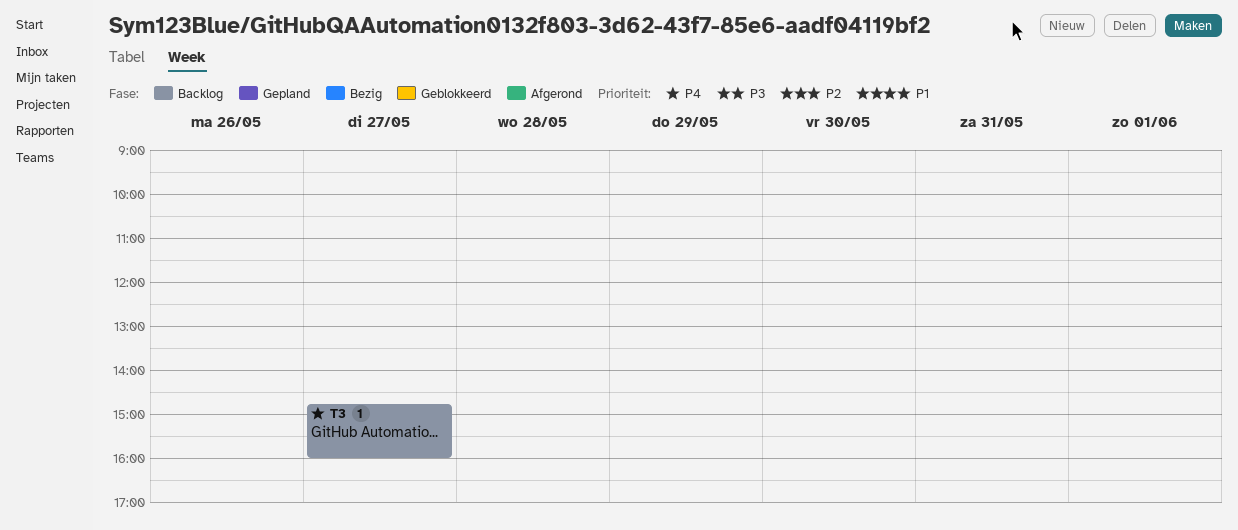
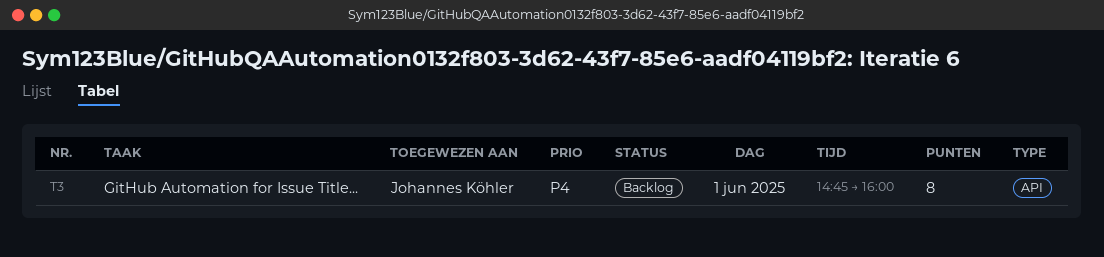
T3, estimate: 1 -> 8
T3, day: May 27 -> Jun 1

